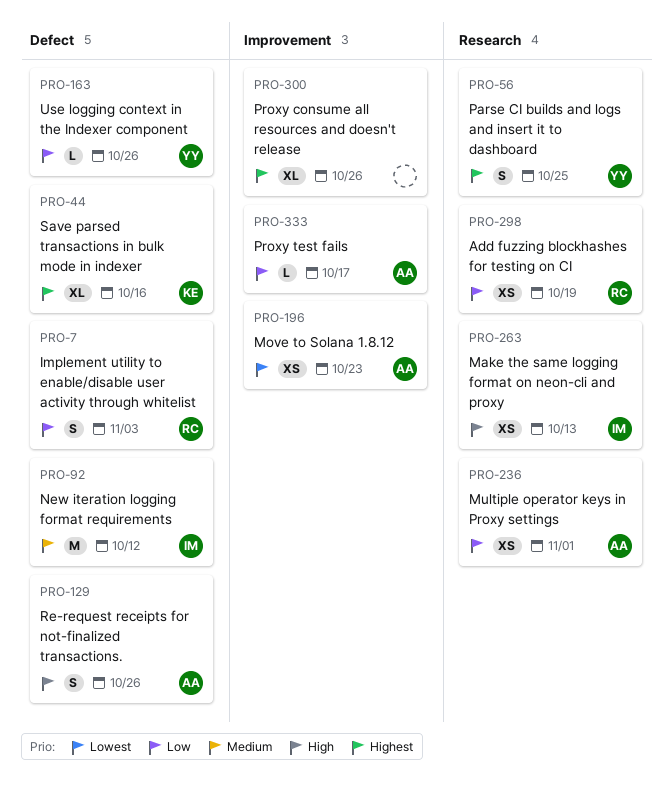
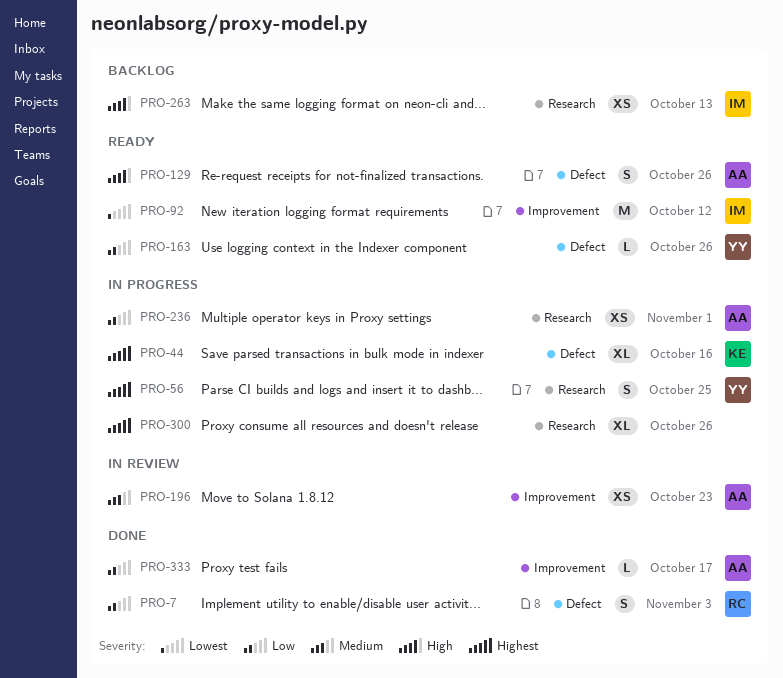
PRO-92, priority: Medium -> Lowest
PRO-92, label: Defect -> Improvement
PRO-196, priority: Lowest -> Medium
PRO-298: present -> none
PRO-300, label: Improvement -> Research

